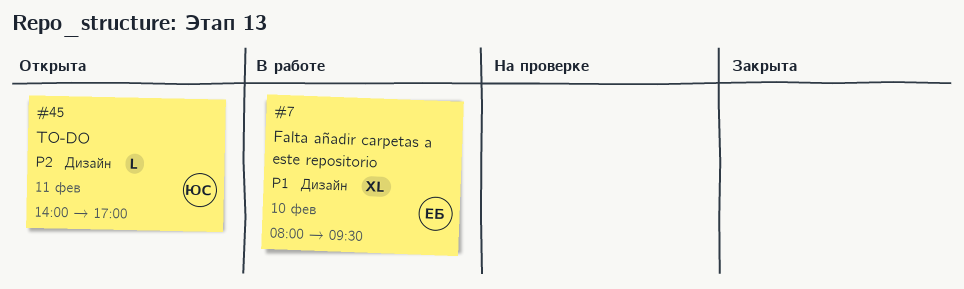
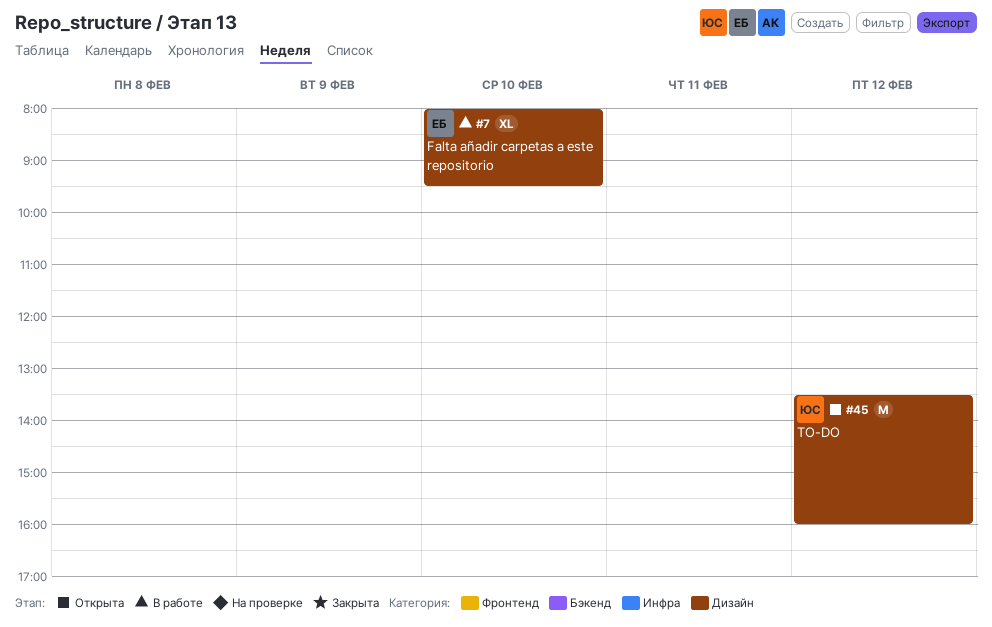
#45, estimate: L -> M
#45, day: Feb 11 -> Feb 12
#45, begins: 14:00 -> 13:30
#45, ends: 17:00 -> 16:00

